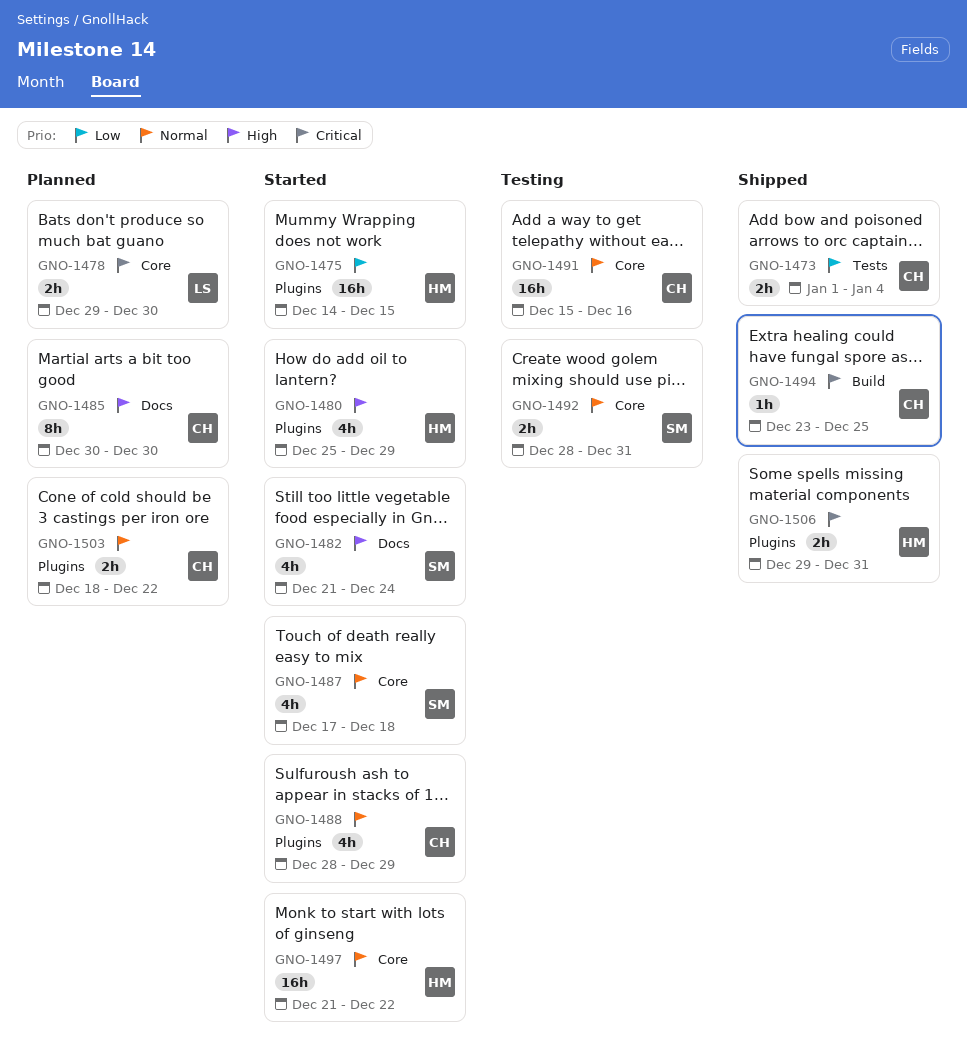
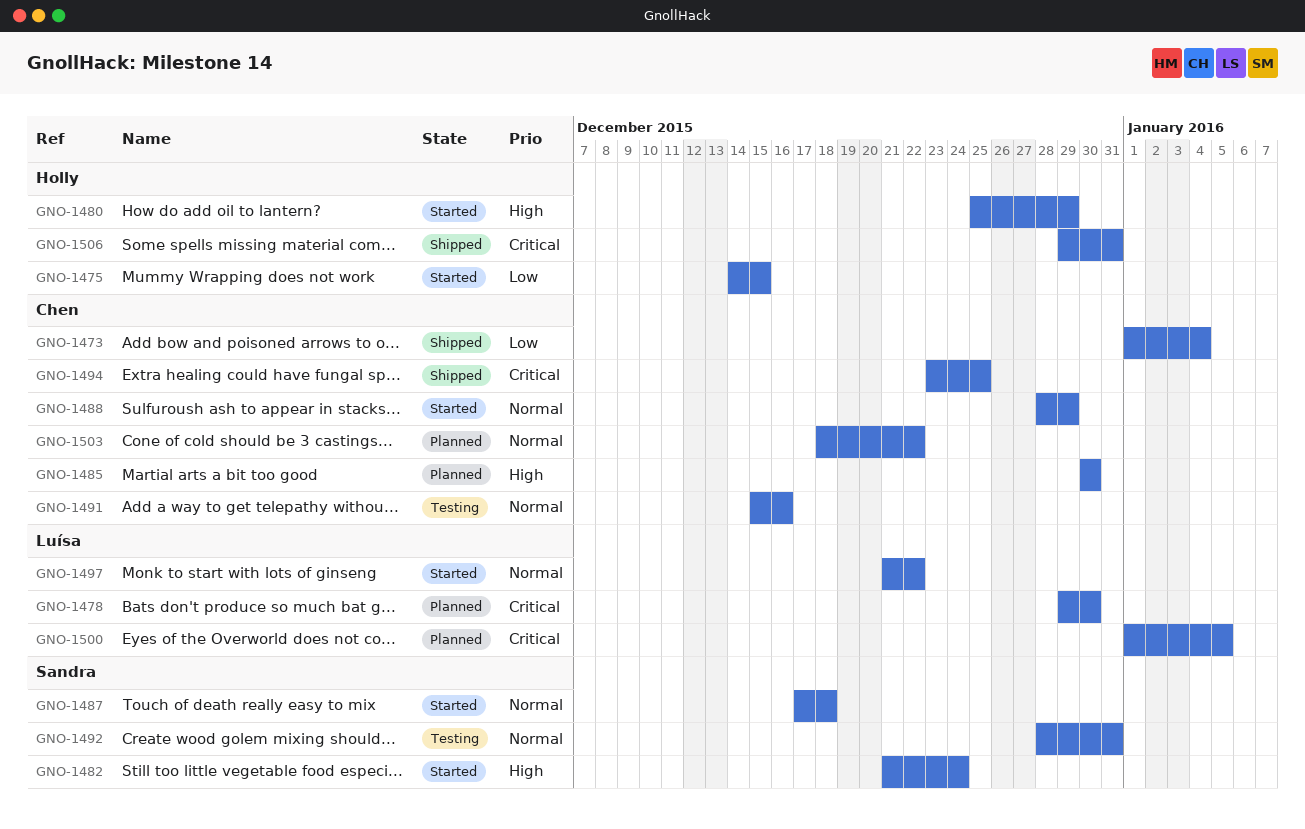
GNO-1497, owner: Holly -> Luísa
GNO-1500: none -> present

